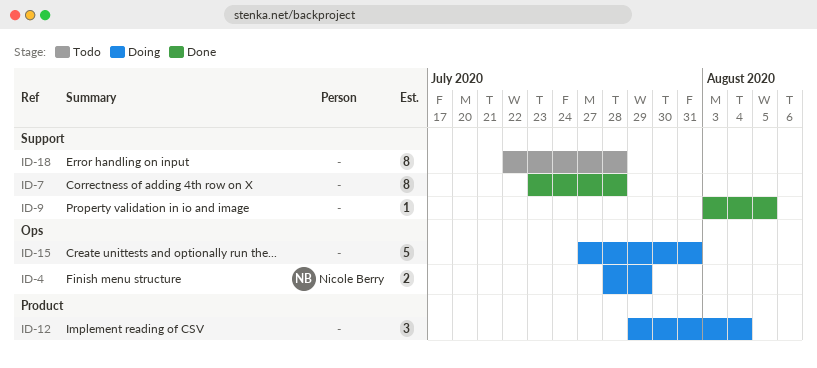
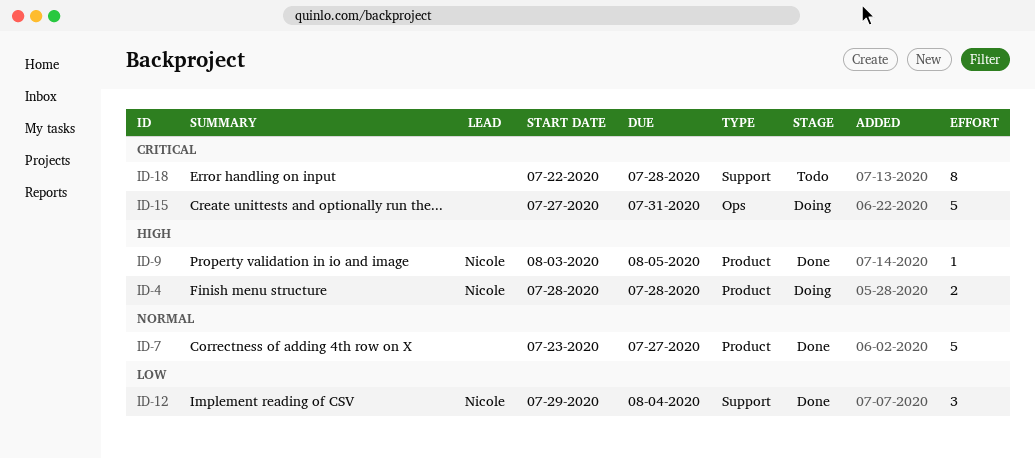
ID-4, label: Ops -> Product
ID-4, due: Jul 29 -> Jul 28
ID-7, label: Support -> Product
ID-7, estimate: 8 -> 5
ID-7, due: Jul 28 -> Jul 27
ID-9, owner: none -> Nicole Berry
ID-9, label: Support -> Product
ID-12, status: Doing -> Done
ID-12, owner: none -> Nicole Berry
ID-12, label: Product -> Support

